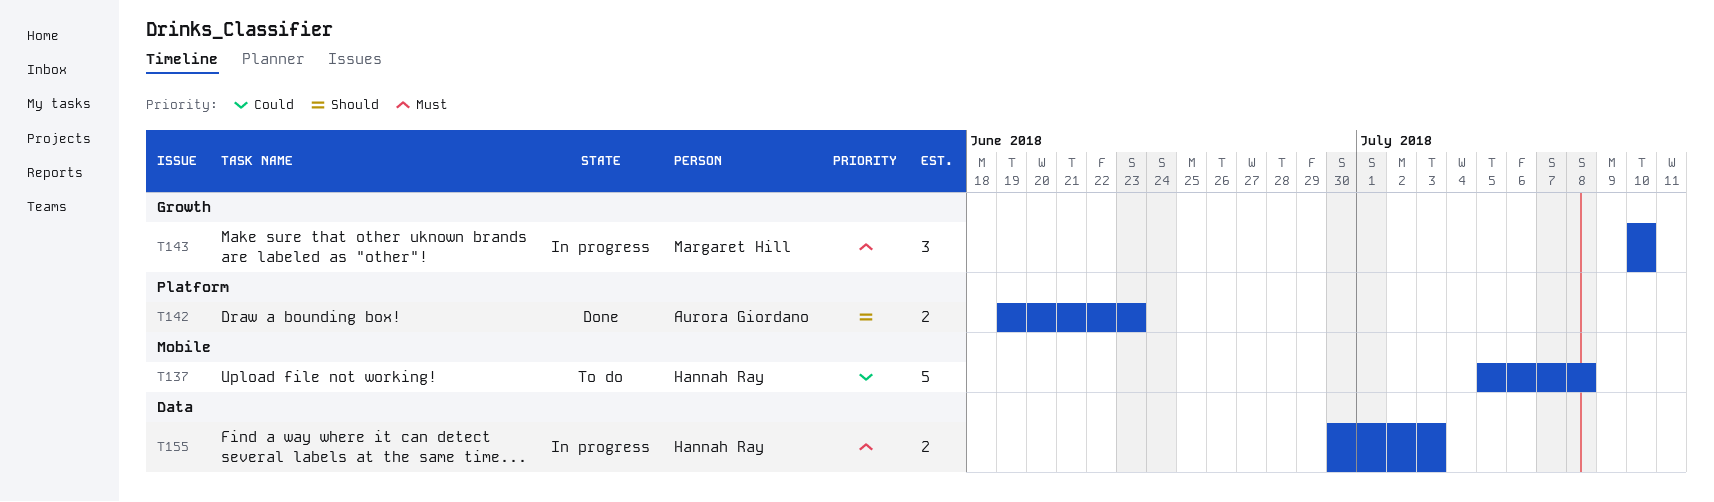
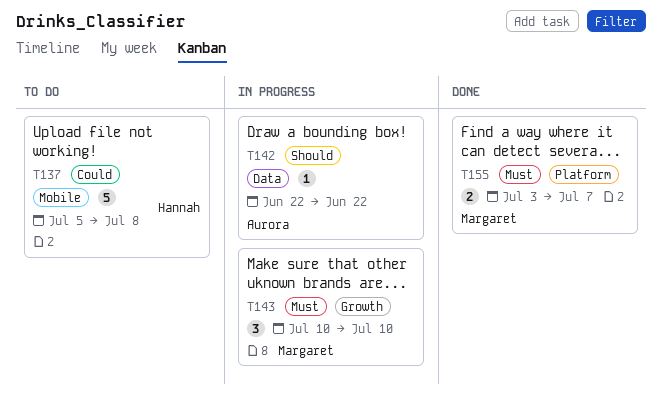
T142, status: Done -> In progress
T142, label: Platform -> Data
T142, estimate: 2 -> 1
T142, start: Jun 19 -> Jun 22
T142, due: Jun 23 -> Jun 22
T155, status: In progress -> Done
T155, owner: Hannah Ray -> Margaret Hill
T155, label: Data -> Platform
T155, start: Jun 30 -> Jul 3
T155, due: Jul 3 -> Jul 7

